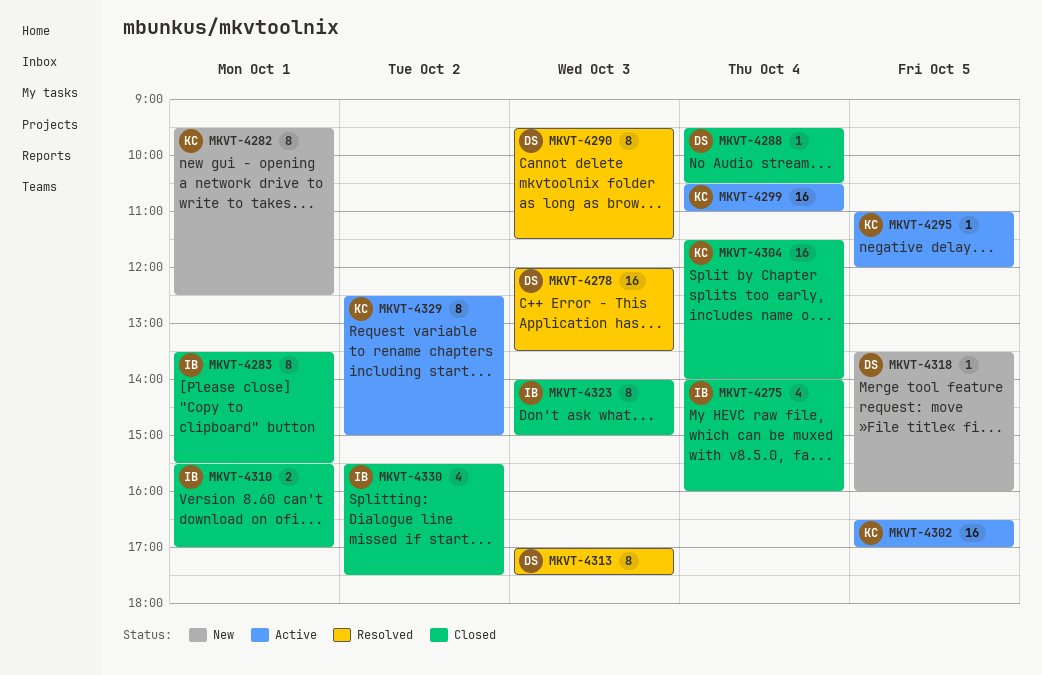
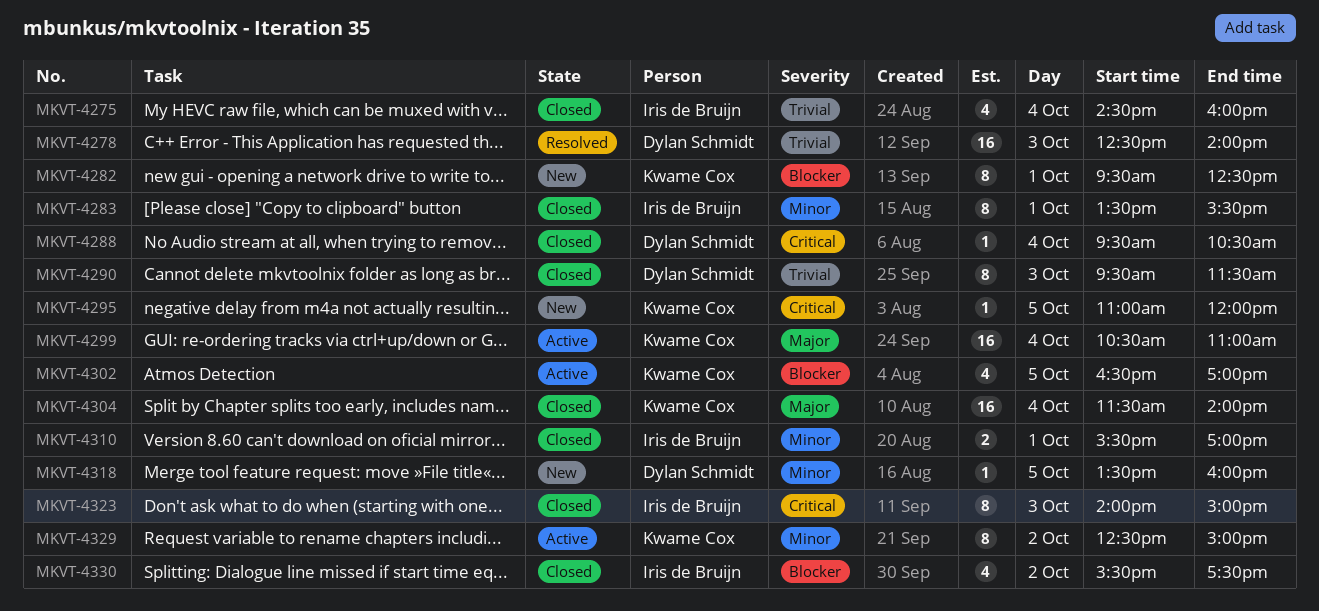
MKVT-4275, begins: 14:00 -> 14:30
MKVT-4278, begins: 12:00 -> 12:30
MKVT-4278, ends: 13:30 -> 14:00
MKVT-4290, status: Resolved -> Closed
MKVT-4295, status: Active -> New
MKVT-4302, estimate: 16 -> 4
MKVT-4313: present -> none

